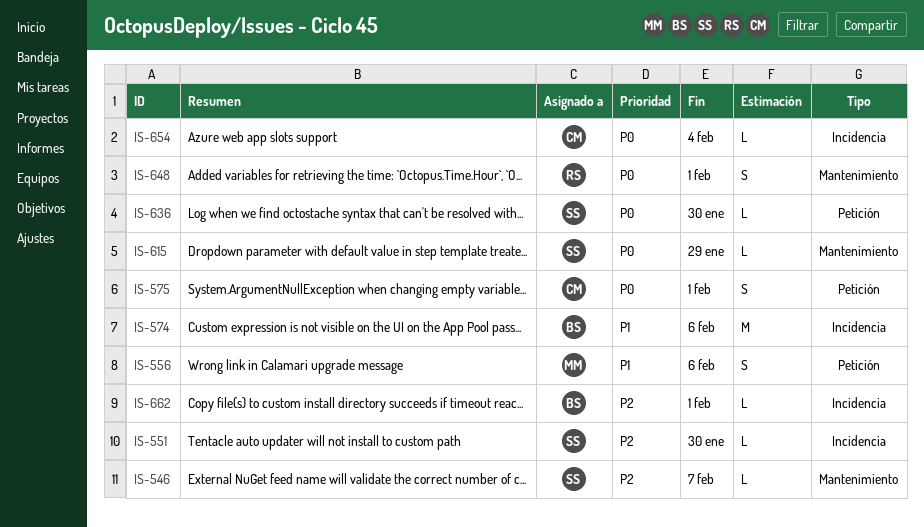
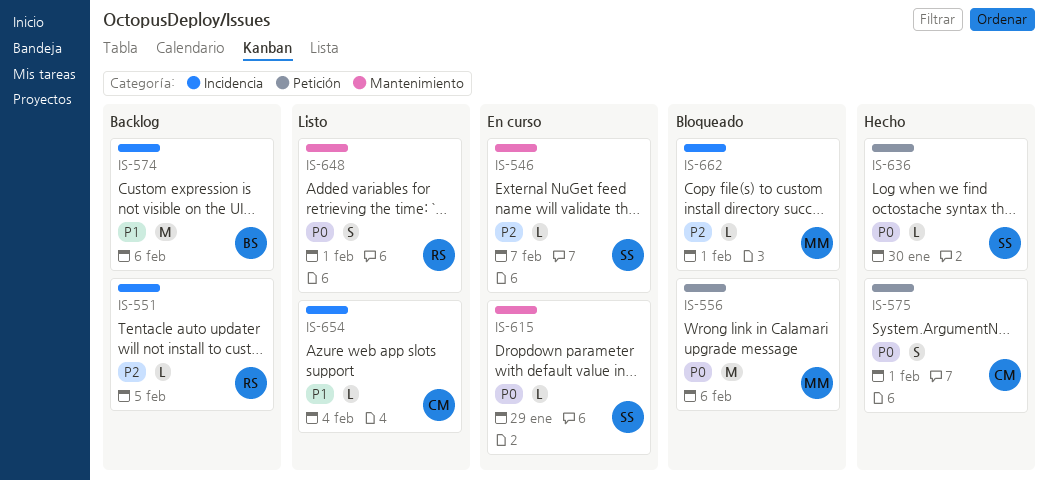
IS-551, owner: SS -> RS
IS-551, due: Jan 30 -> Feb 5
IS-556, priority: P1 -> P0
IS-556, estimate: S -> M
IS-654, priority: P0 -> P1
IS-662, owner: BS -> MM

